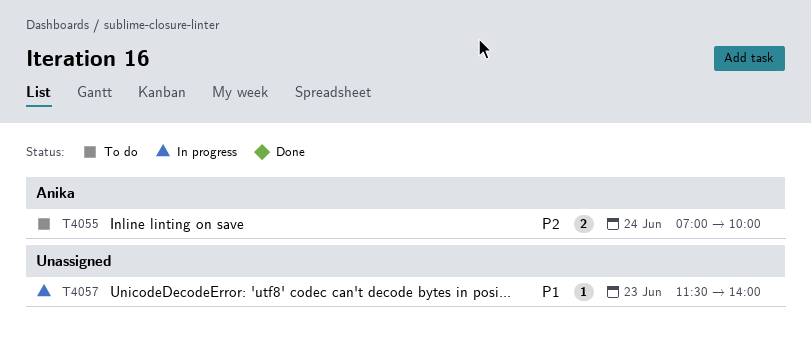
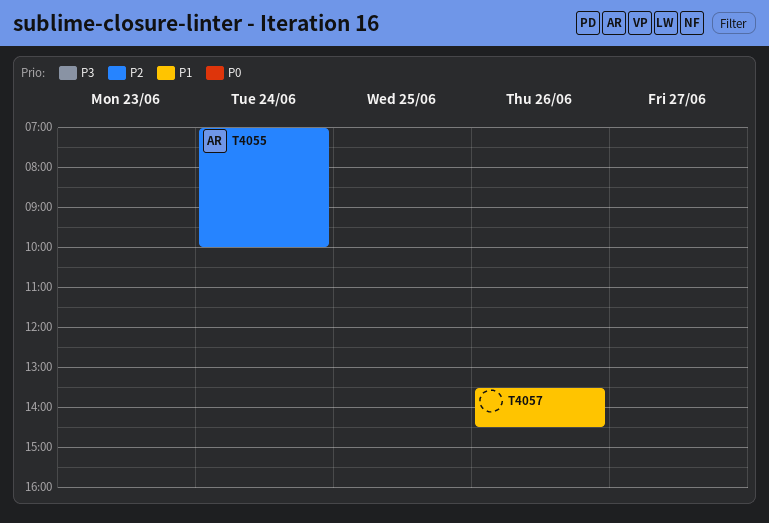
T4057, day: Jun 23 -> Jun 26
T4057, begins: 11:30 -> 13:30
T4057, ends: 14:00 -> 14:30

